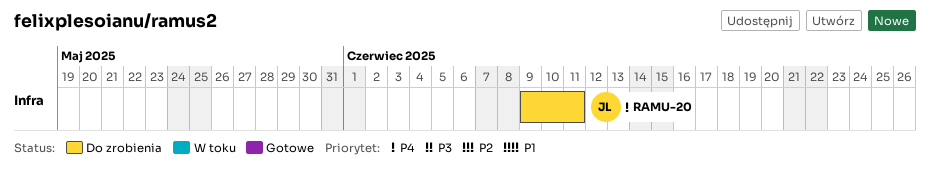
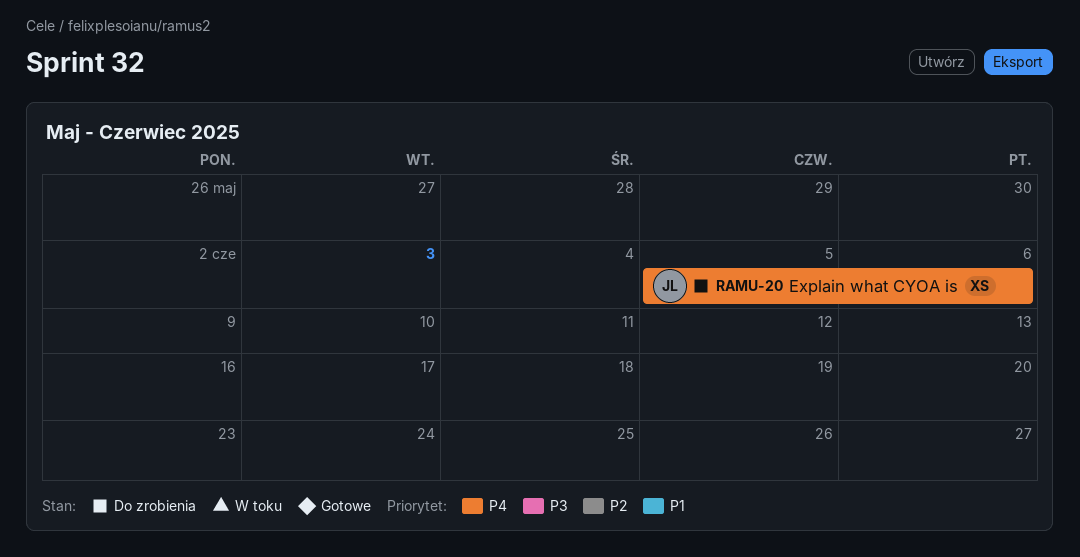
RAMU-20, start: Jun 9 -> Jun 5
RAMU-20, due: Jun 11 -> Jun 6

